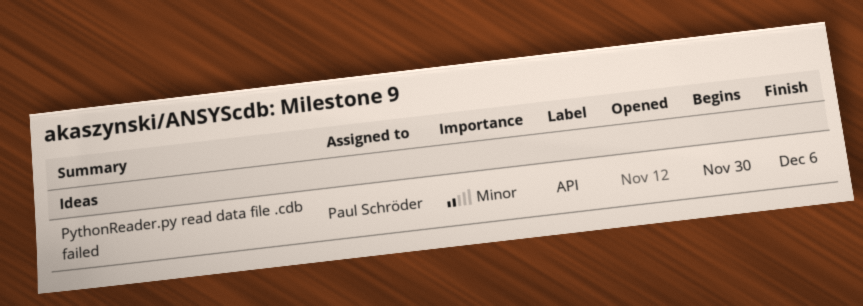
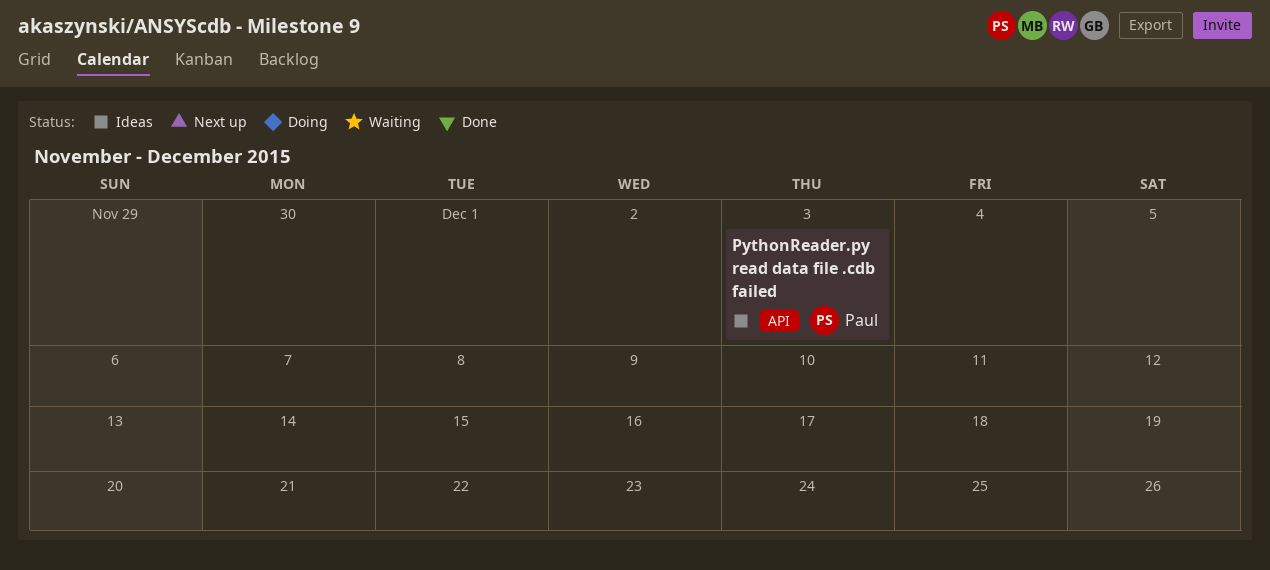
PythonReader.py read data file .cdb failed, due: Dec 6 -> Dec 3

